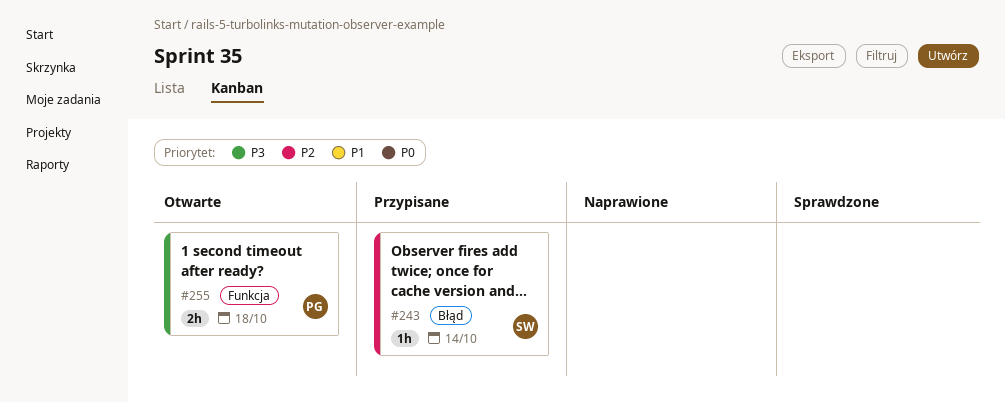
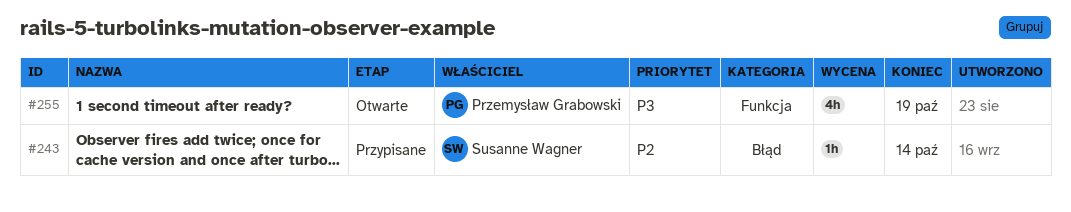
#255, estimate: 2h -> 4h
#255, due: Oct 18 -> Oct 19

